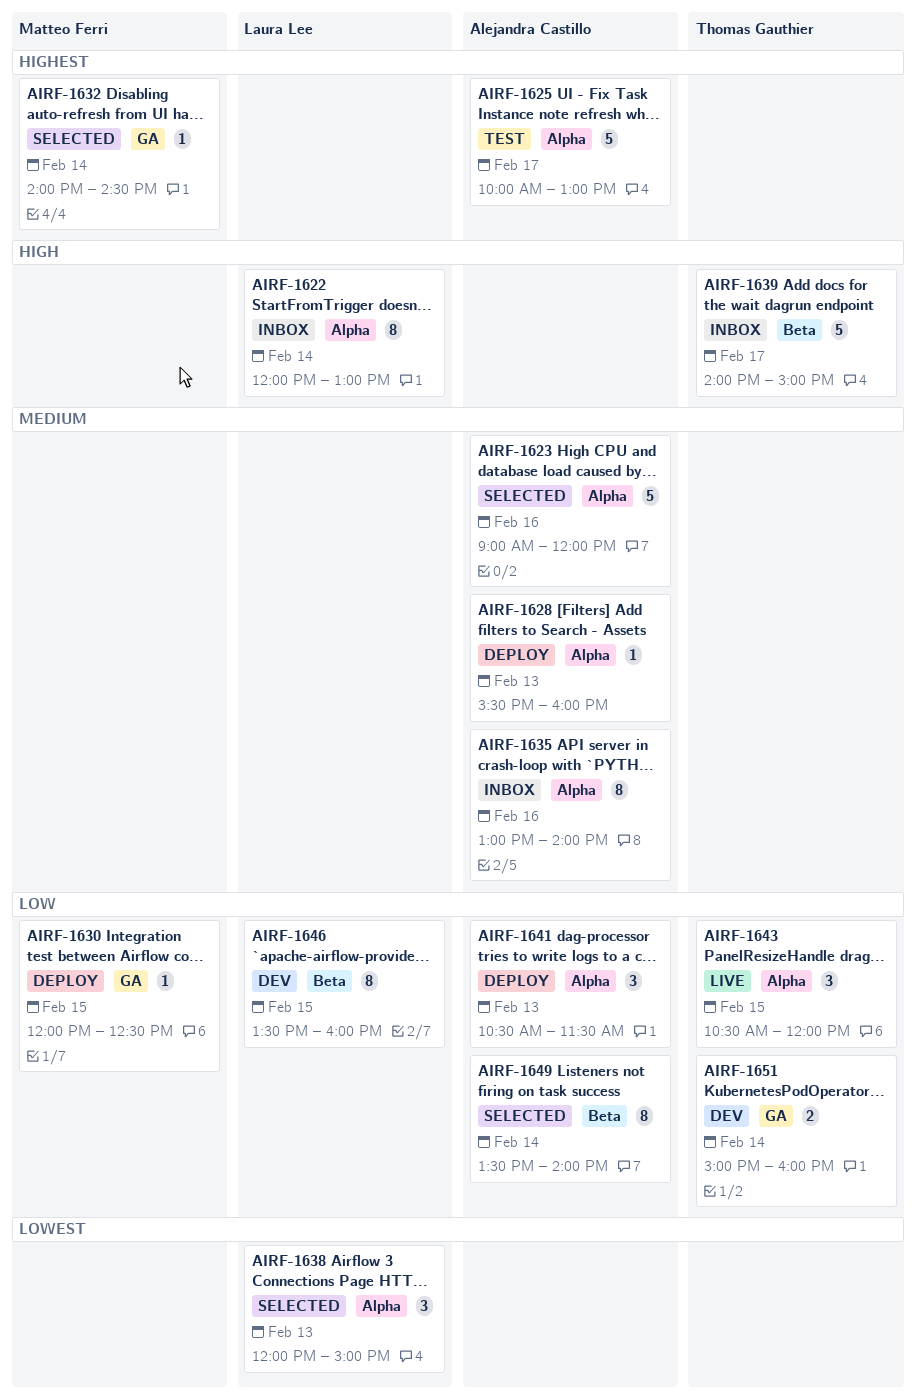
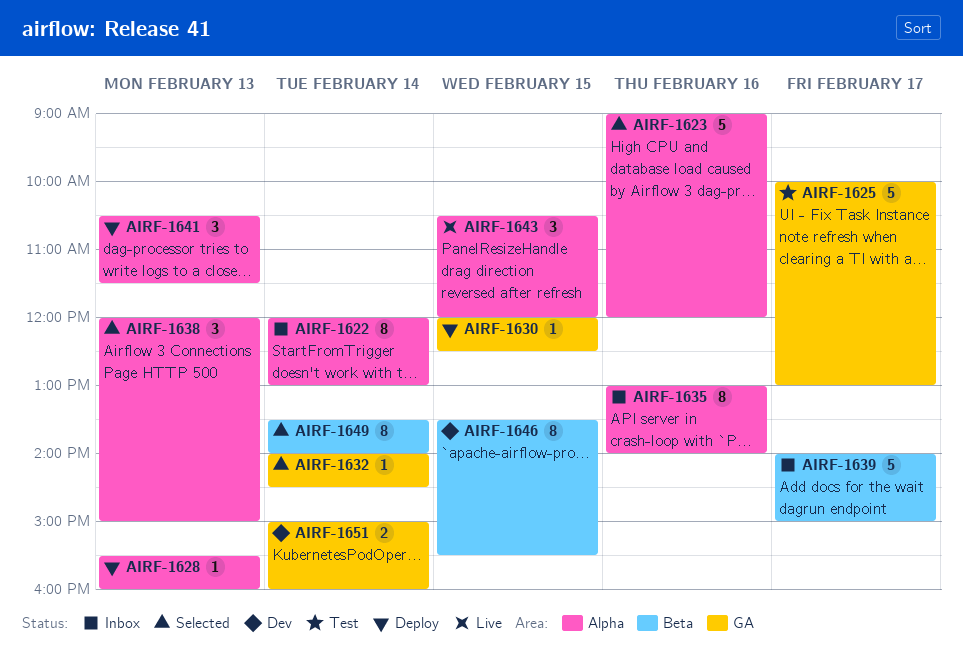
AIRF-1625, label: Alpha -> GA
AIRF-1646, ends: 16:00 -> 15:30

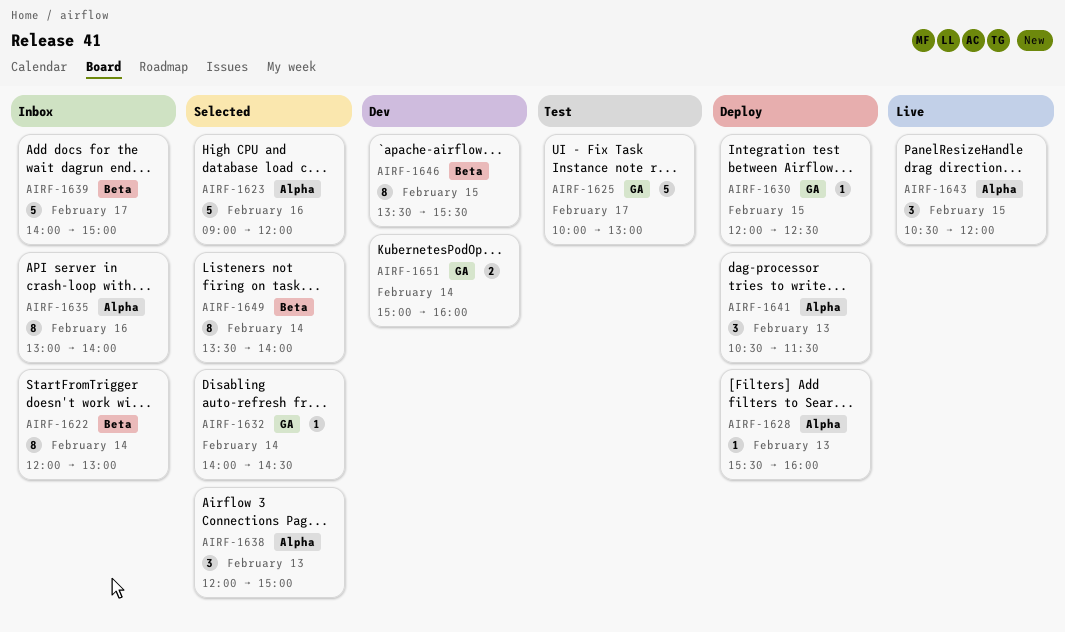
AIRF-1622, label: Alpha -> Beta

